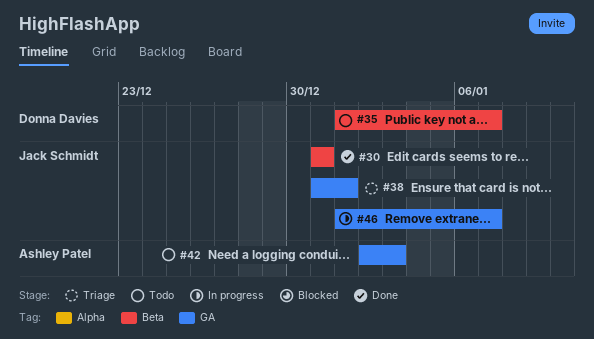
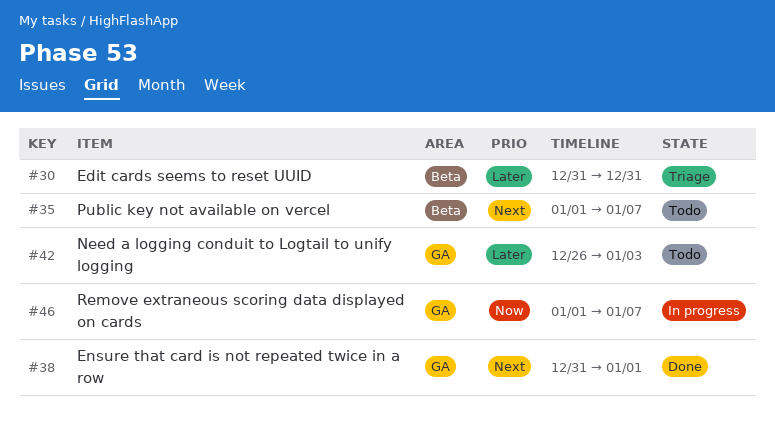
#30, status: Done -> Triage
#38, status: Triage -> Done
#42, start: Jan 2 -> Dec 26

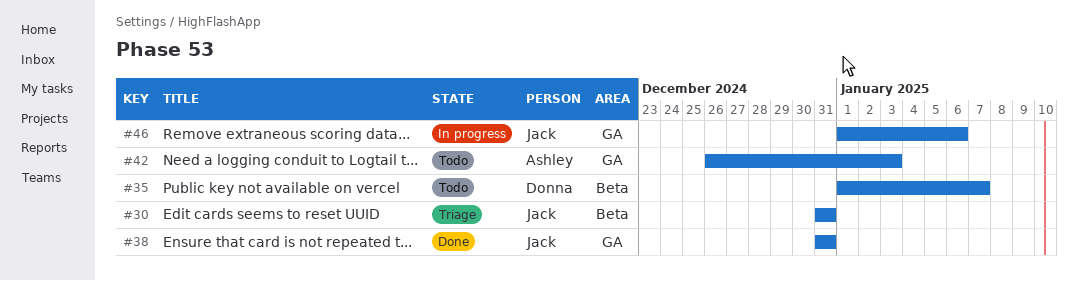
#38, due: Jan 1 -> Dec 31
#46, due: Jan 7 -> Jan 6

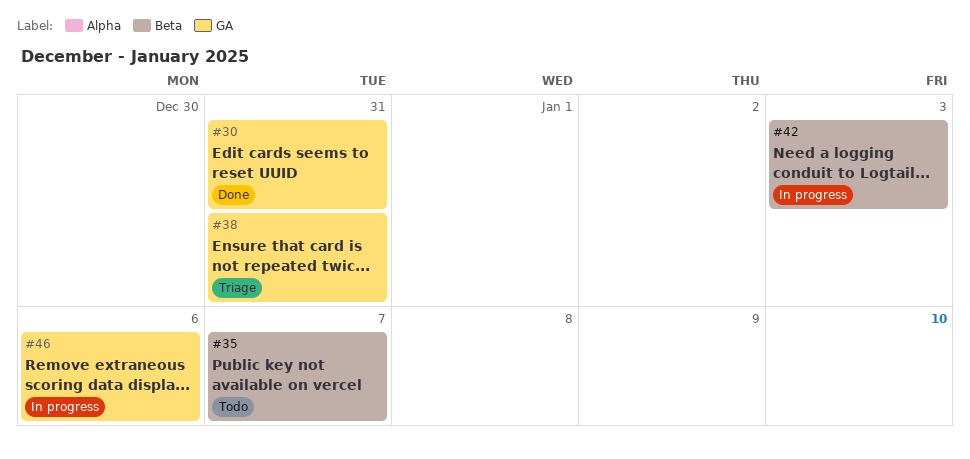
#30, status: Triage -> Done
#30, label: Beta -> GA
#38, status: Done -> Triage
#42, status: Todo -> In progress
#42, label: GA -> Beta

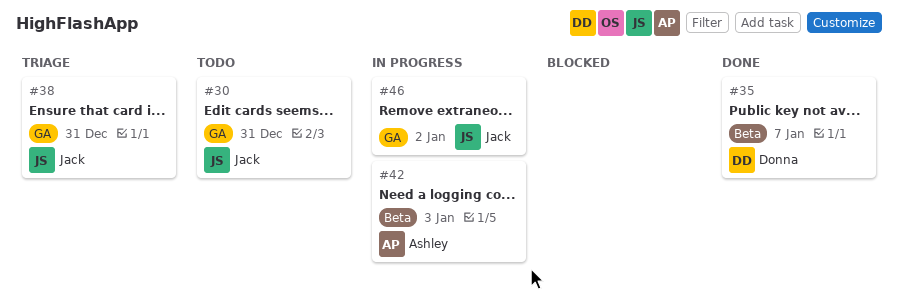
#30, status: Done -> Todo
#35, status: Todo -> Done
#46, due: Jan 6 -> Jan 2

